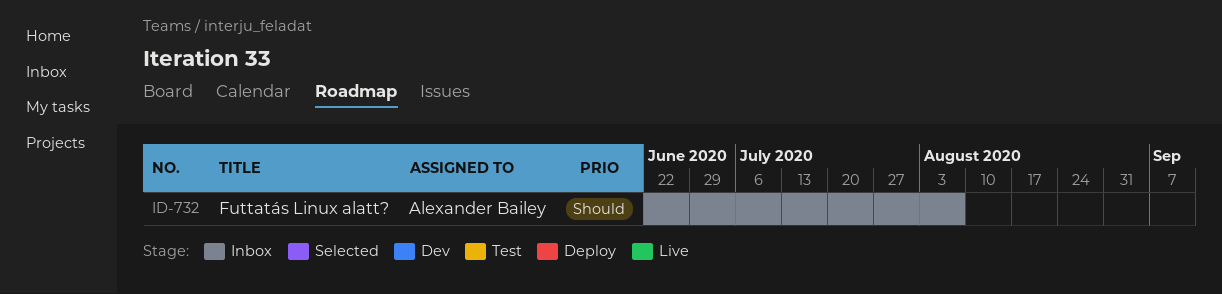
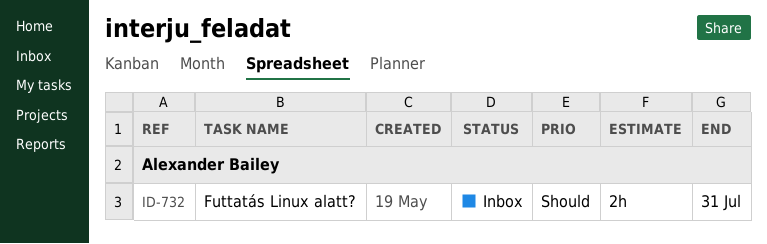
ID-732, due: Aug 7 -> Jul 31

